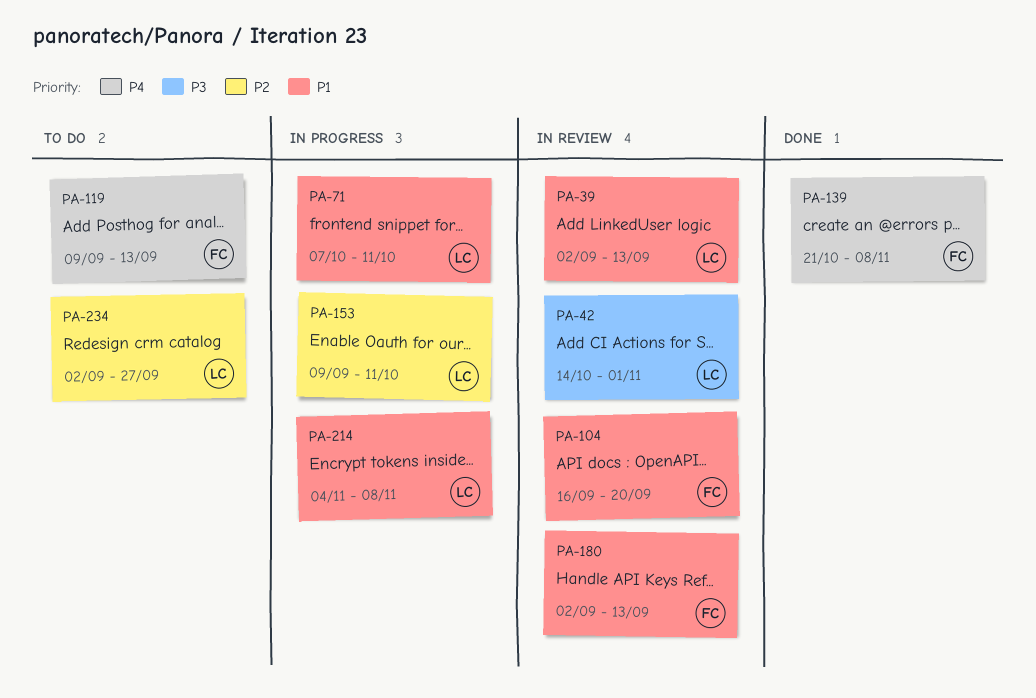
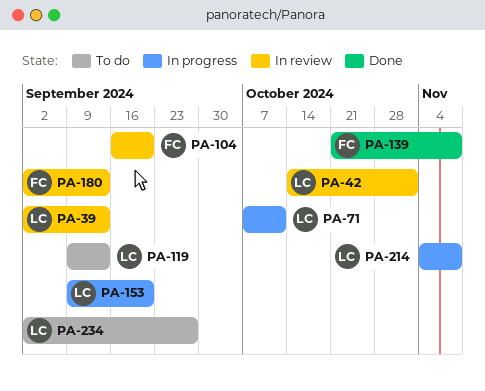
PA-119, owner: FC -> LC
PA-153, due: Oct 11 -> Sep 20

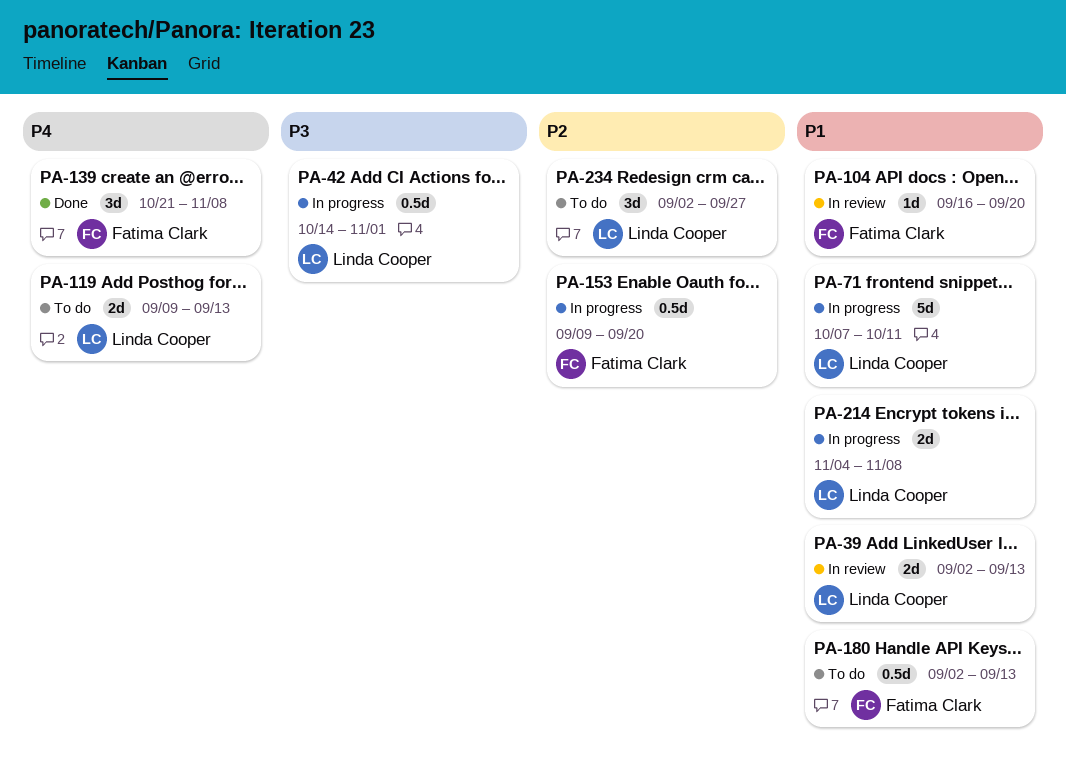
PA-42, status: In review -> In progress
PA-153, owner: Linda Cooper -> Fatima Clark
PA-180, status: In review -> To do

